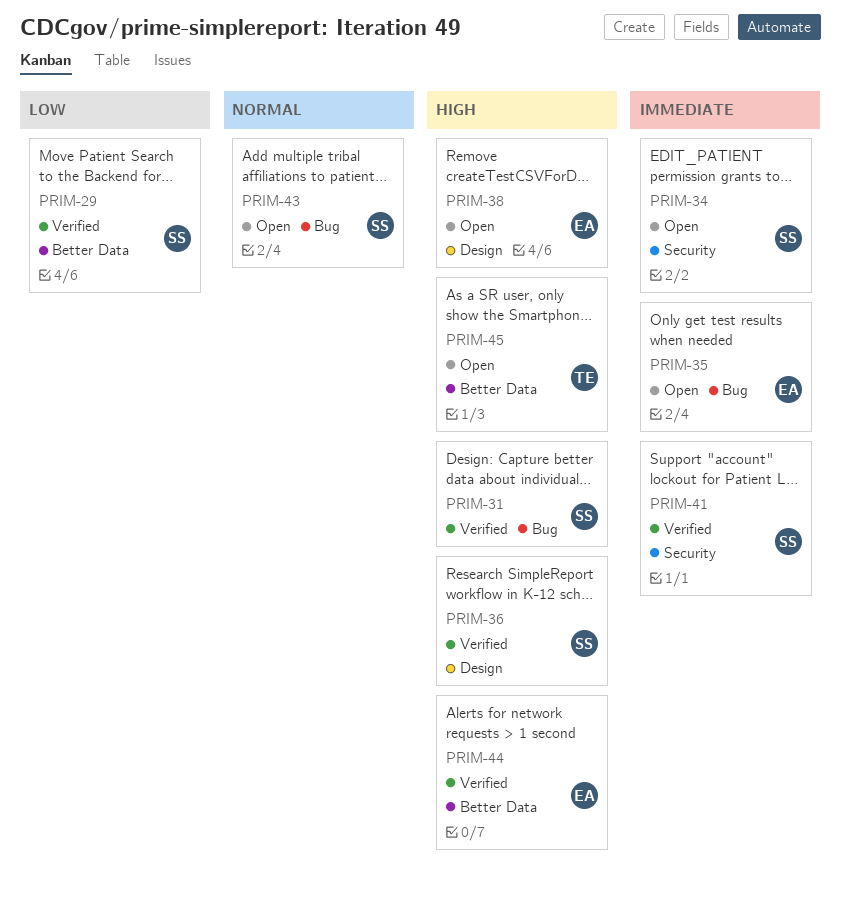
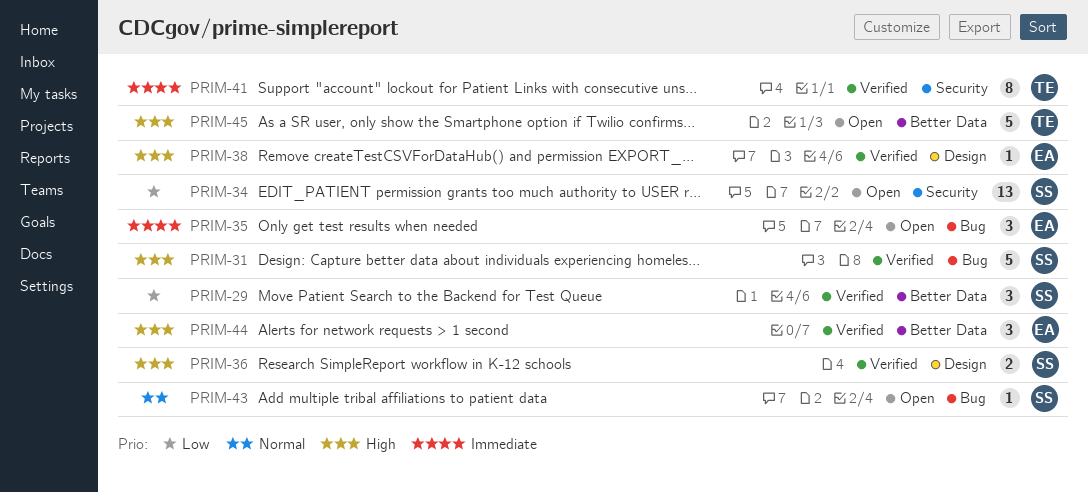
PRIM-34, priority: Immediate -> Low
PRIM-38, status: Open -> Verified
PRIM-41, owner: SS -> TE

